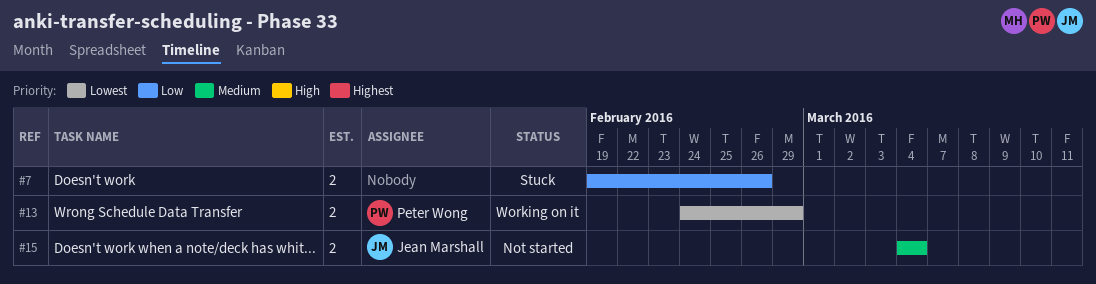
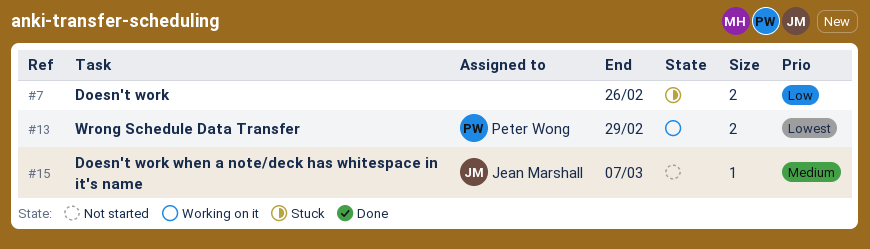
#15, estimate: 2 -> 1
#15, due: Mar 4 -> Mar 7

